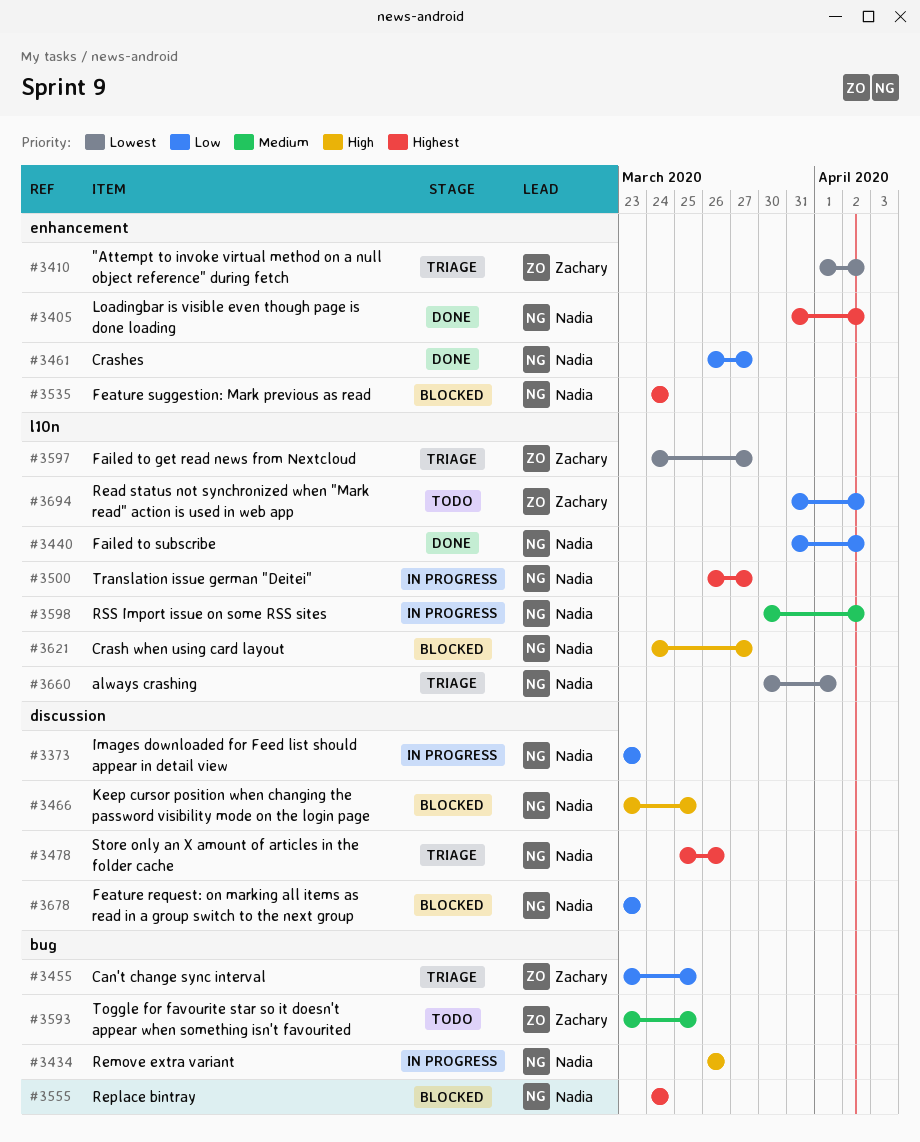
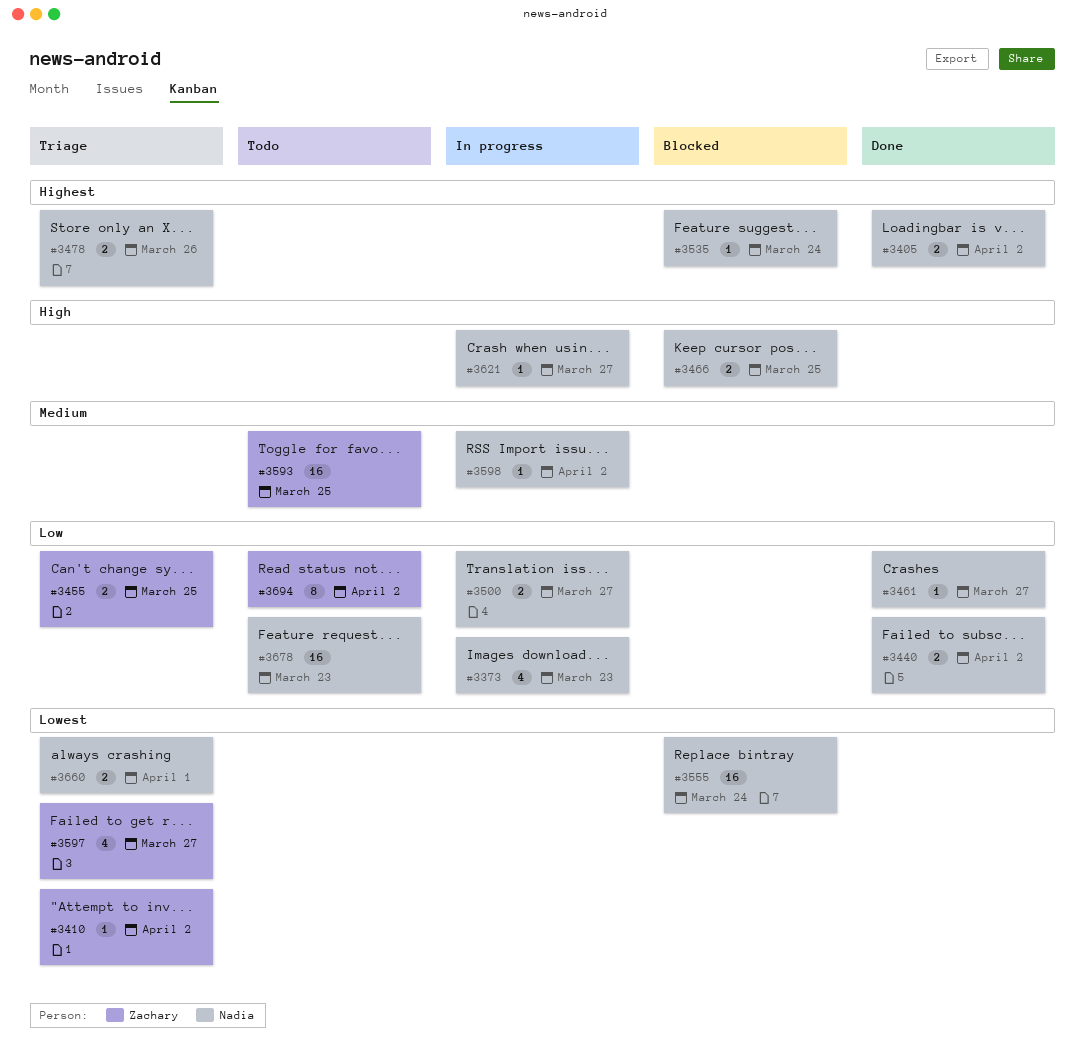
#3434: present -> none
#3500, priority: Highest -> Low
#3555, priority: Highest -> Lowest
#3621, status: Blocked -> In progress
#3678, status: Blocked -> Todo

